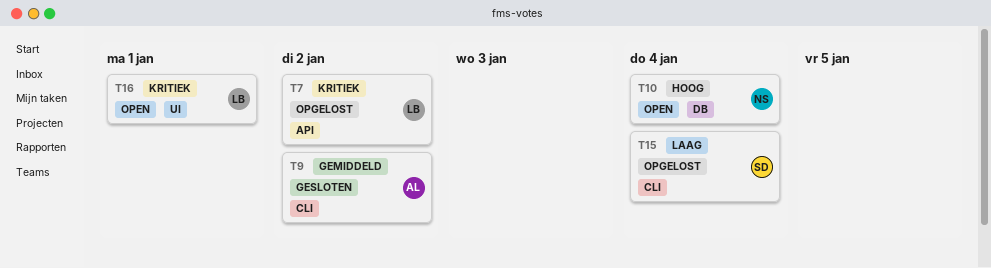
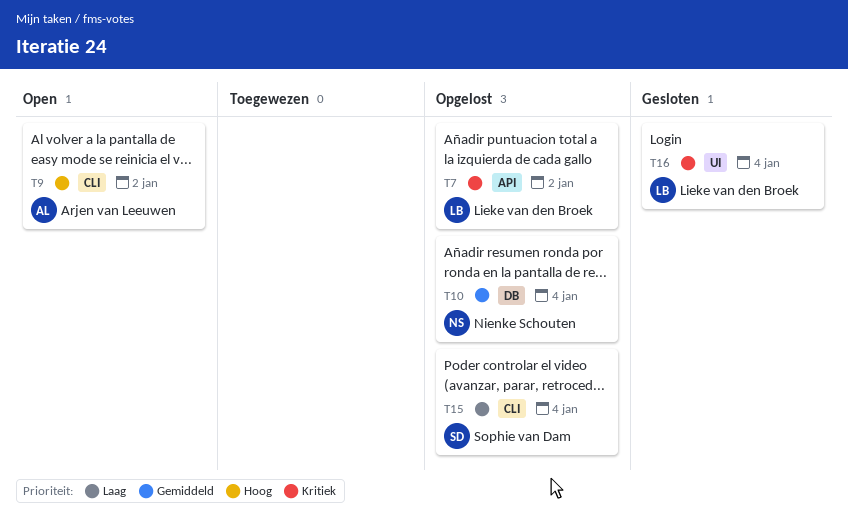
T9, status: Gesloten -> Open
T9, priority: Gemiddeld -> Hoog
T10, status: Open -> Opgelost
T10, priority: Hoog -> Gemiddeld
T16, status: Open -> Gesloten
T16, due: Jan 1 -> Jan 4

